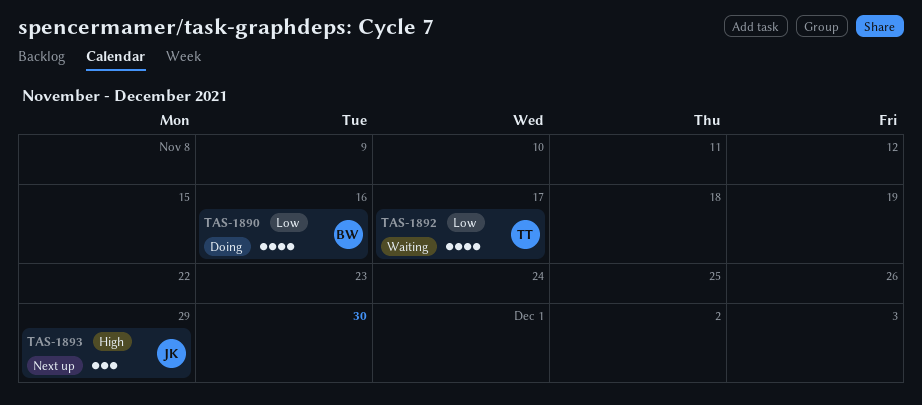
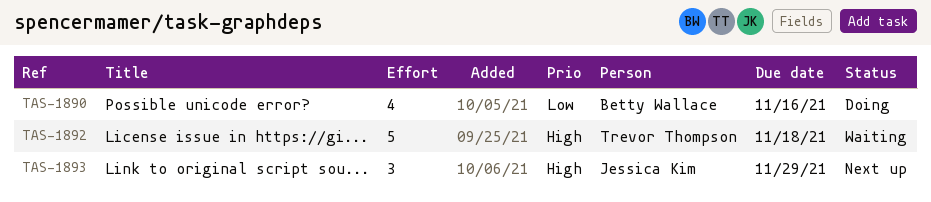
TAS-1892, priority: Low -> High
TAS-1892, estimate: 4 -> 5
TAS-1892, due: Nov 17 -> Nov 18

